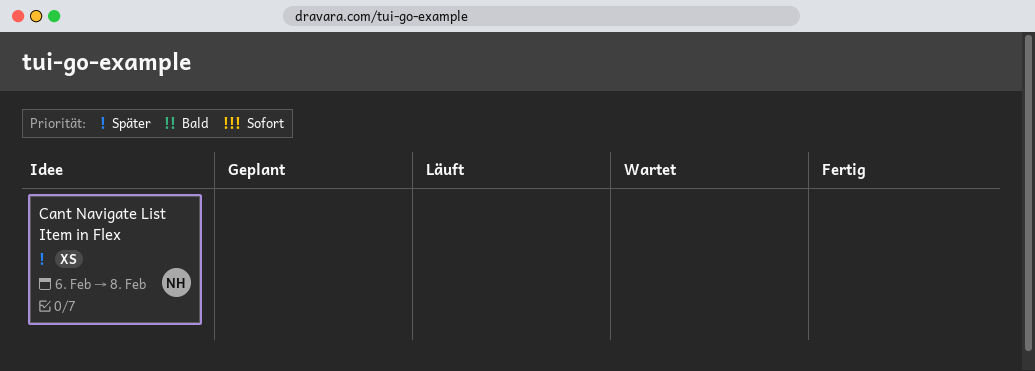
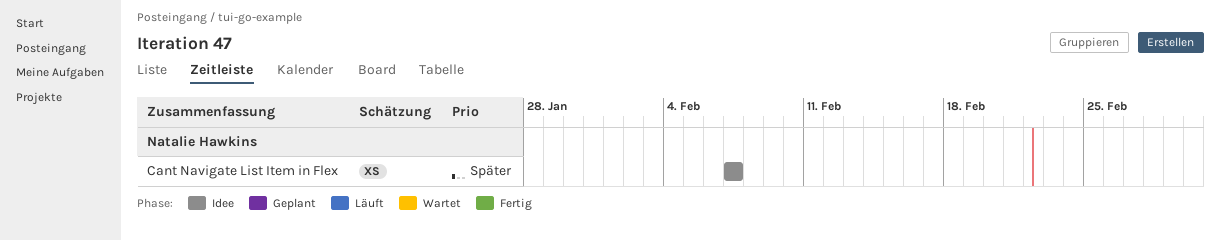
Cant Navigate List Item in Flex, start: Feb 6 -> Feb 7
Cant Navigate List Item in Flex, due: Feb 8 -> Feb 7

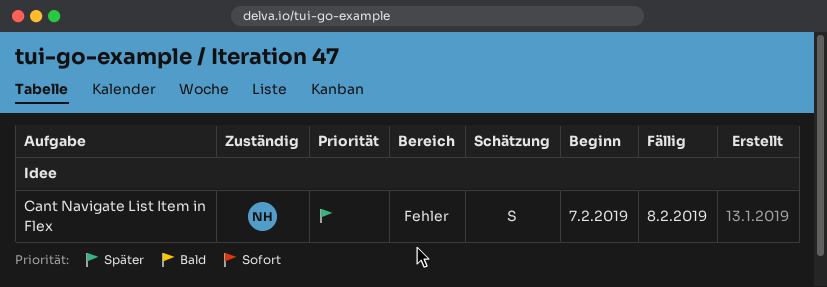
Cant Navigate List Item in Flex, estimate: XS -> S
Cant Navigate List Item in Flex, due: Feb 7 -> Feb 8

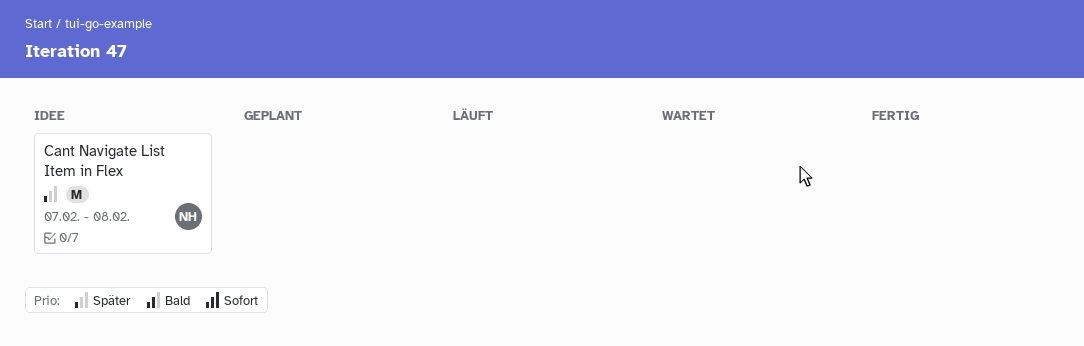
Cant Navigate List Item in Flex, estimate: S -> M

